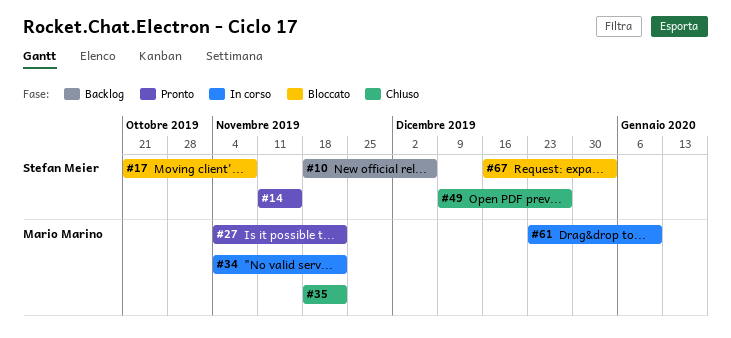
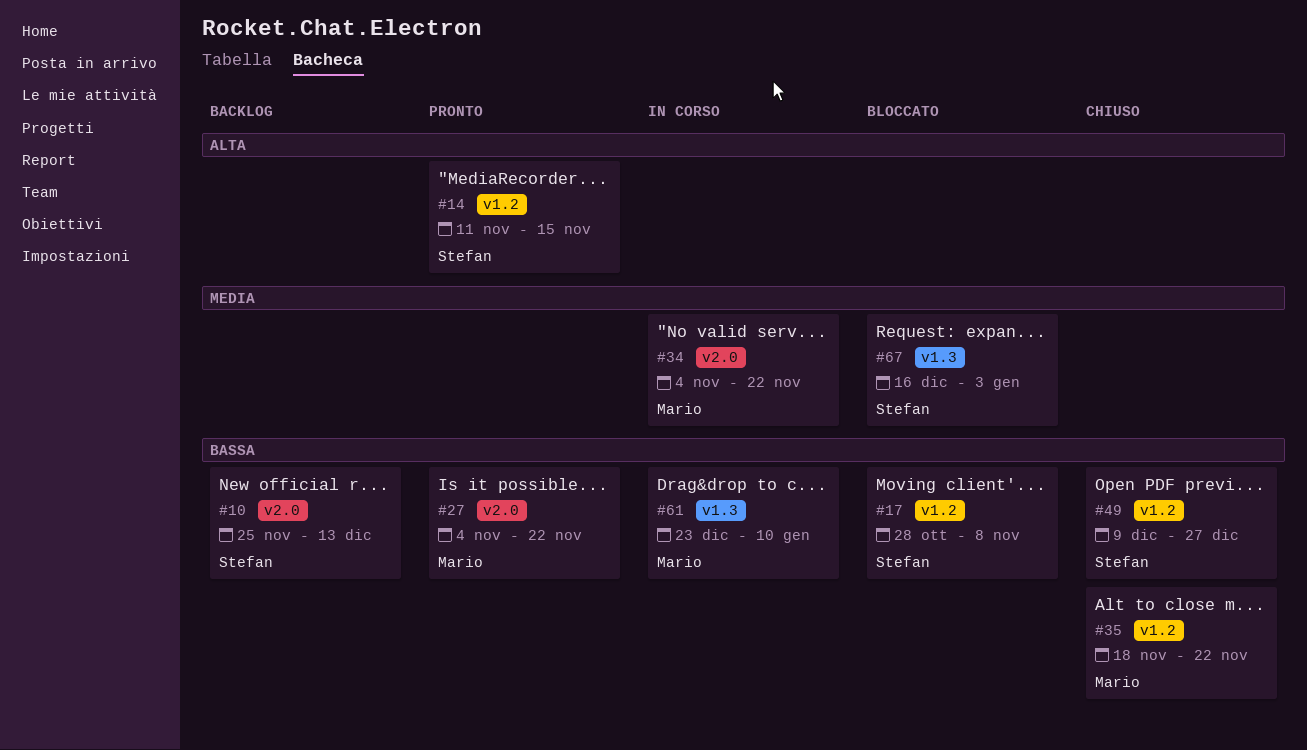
#10, start: Nov 18 -> Nov 25
#10, due: Dec 6 -> Dec 13
#17, start: Oct 21 -> Oct 28

